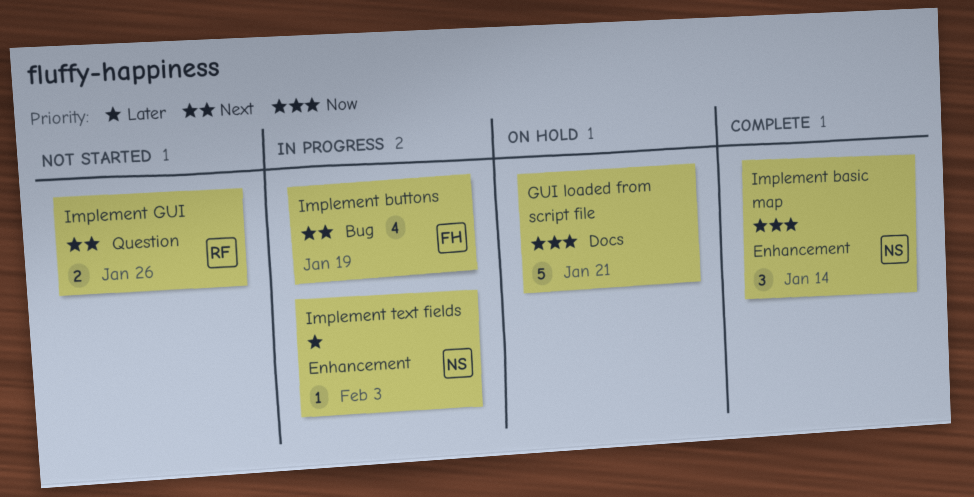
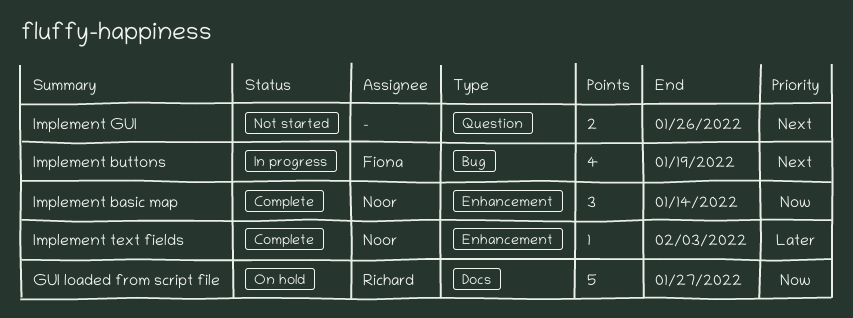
GUI loaded from script file, owner: none -> Richard
GUI loaded from script file, due: Jan 21 -> Jan 27
Implement GUI, owner: Richard -> none
Implement text fields, status: In progress -> Complete

